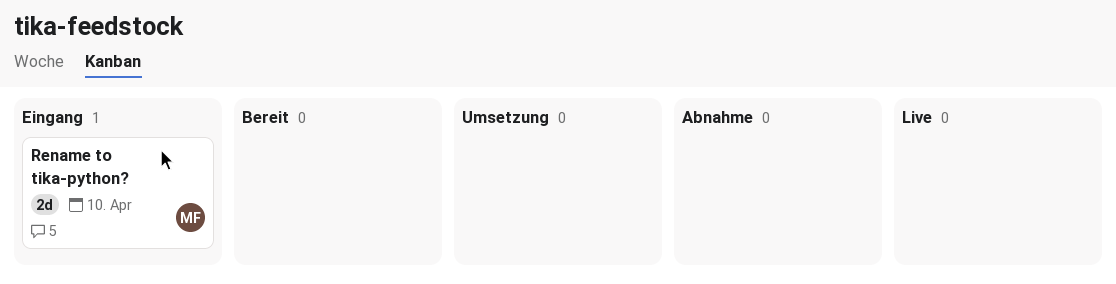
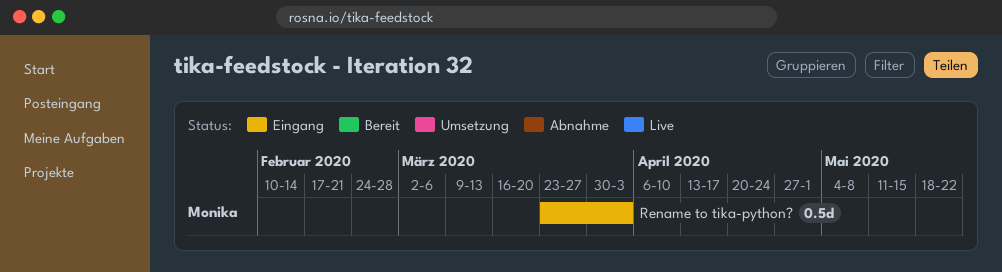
Rename to tika-python?, estimate: 2d -> 0.5d
Rename to tika-python?, due: Apr 10 -> Apr 3

